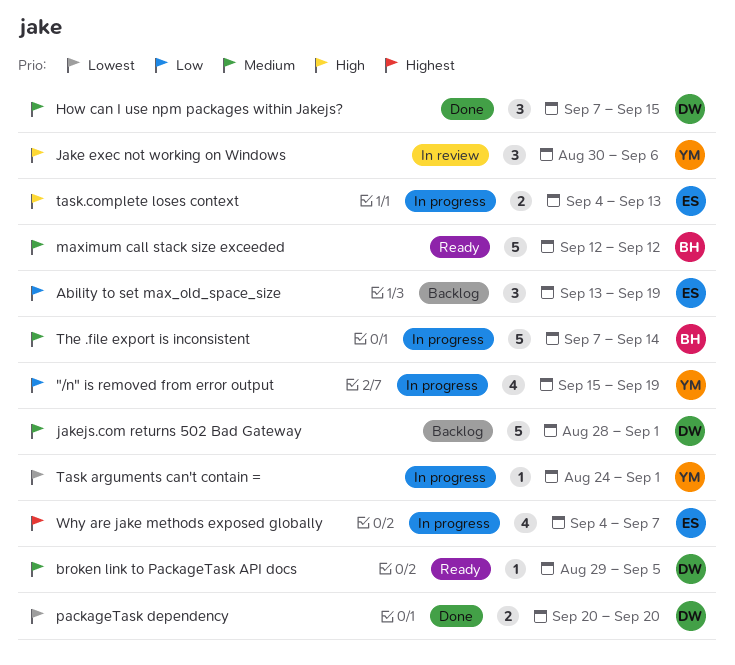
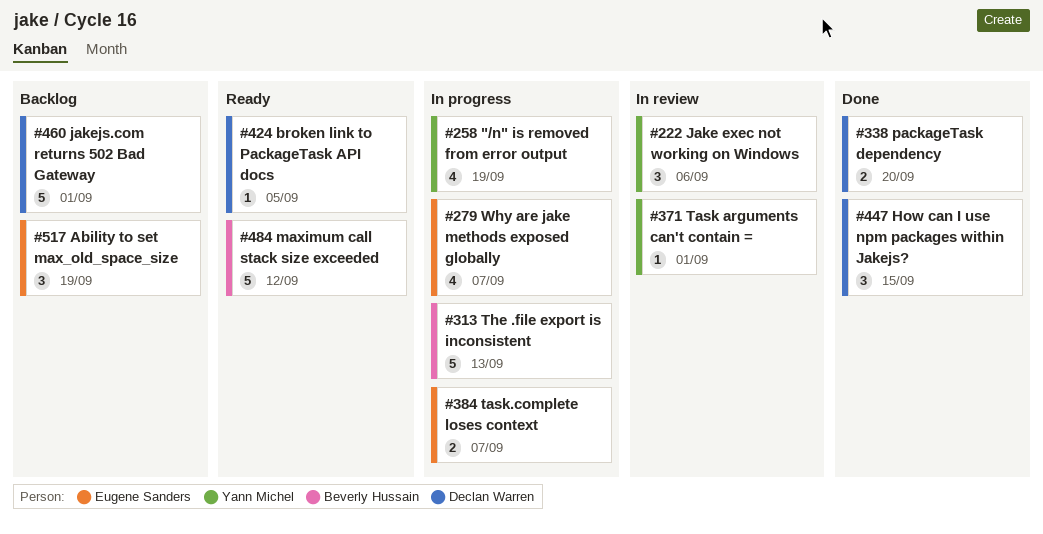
Task arguments can't contain =, status: In progress -> In review
task.complete loses context, due: Sep 13 -> Sep 7
The .file export is inconsistent, due: Sep 14 -> Sep 13

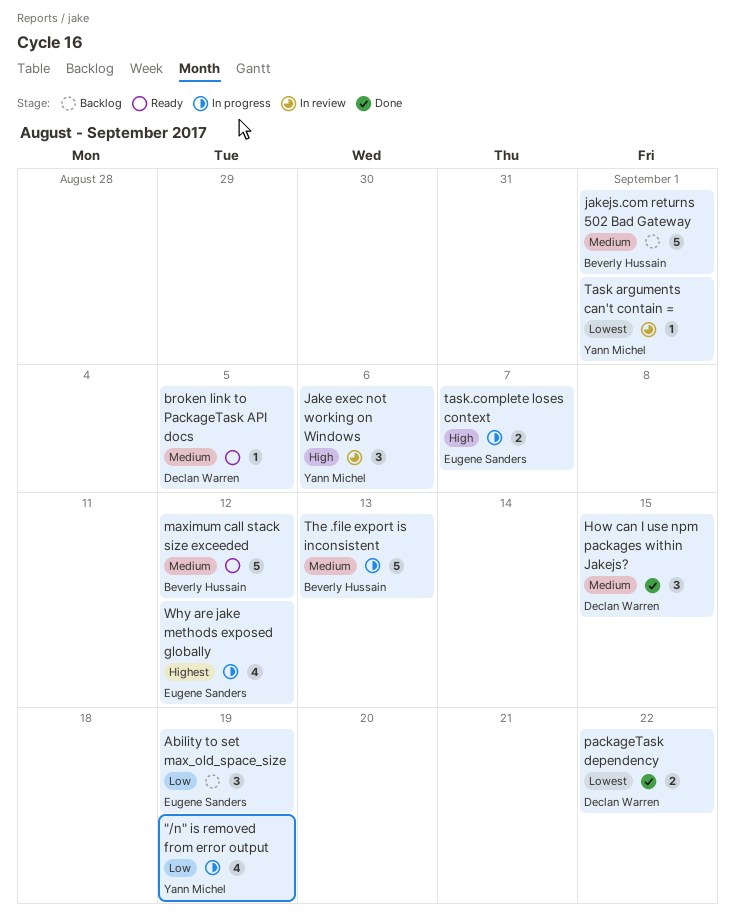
jakejs.com returns 502 Bad Gateway, owner: Declan Warren -> Beverly Hussain
packageTask dependency, due: Sep 20 -> Sep 22
Why are jake methods exposed globally, due: Sep 7 -> Sep 12

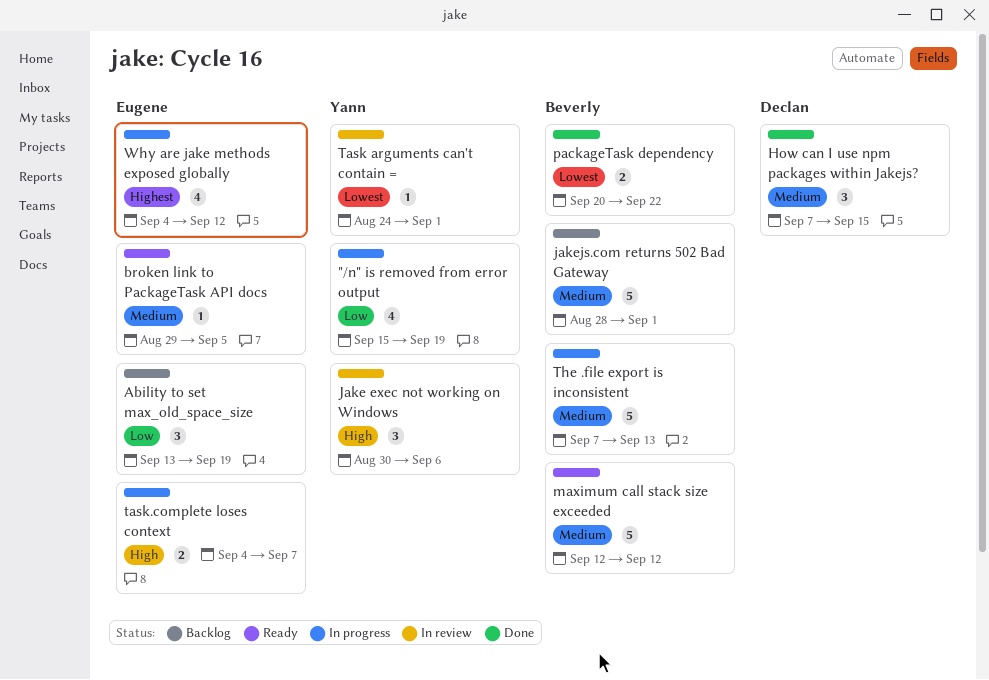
broken link to PackageTask API docs, owner: Declan Warren -> Eugene Sanders
packageTask dependency, owner: Declan Warren -> Beverly Hussain

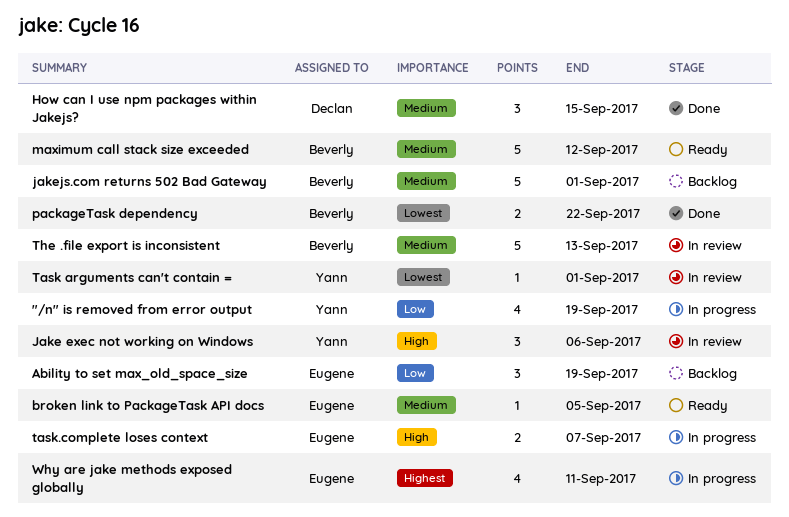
The .file export is inconsistent, status: In progress -> In review
Why are jake methods exposed globally, due: Sep 12 -> Sep 11

